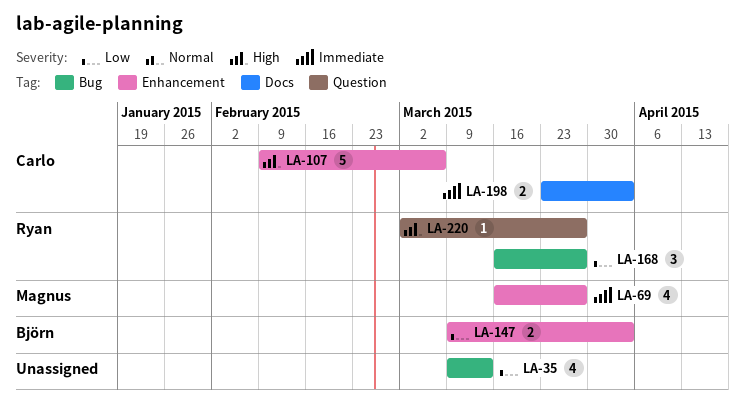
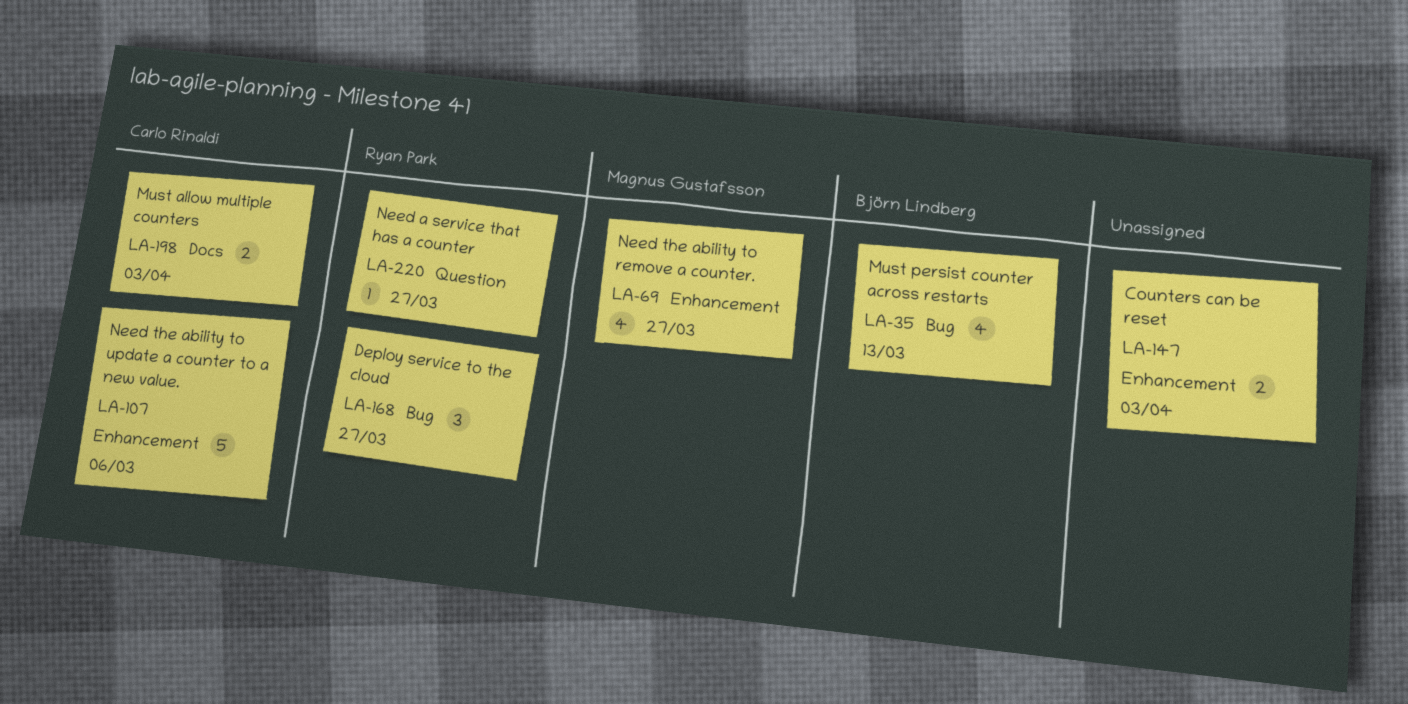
LA-35, owner: none -> Björn Lindberg
LA-147, owner: Björn Lindberg -> none

